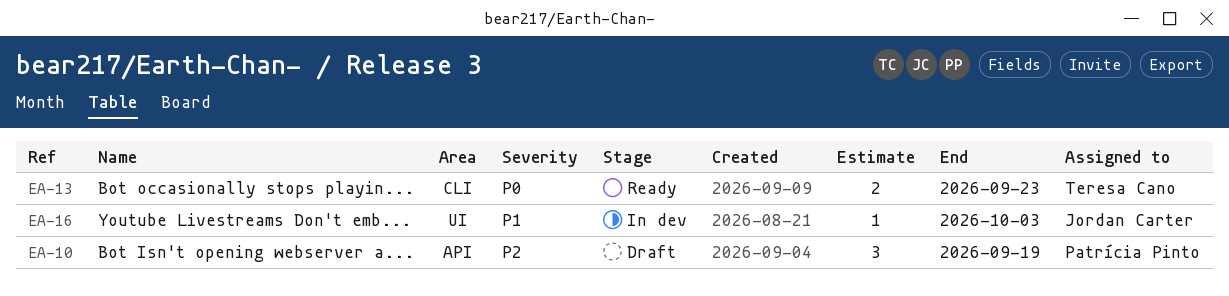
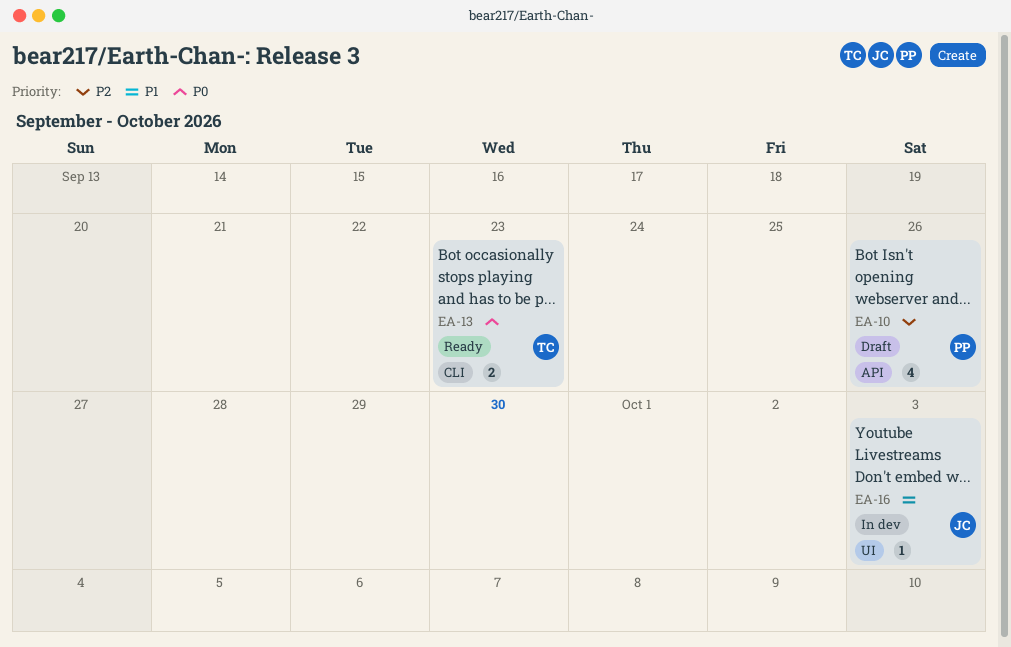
EA-10, estimate: 3 -> 4
EA-10, due: Sep 19 -> Sep 26

